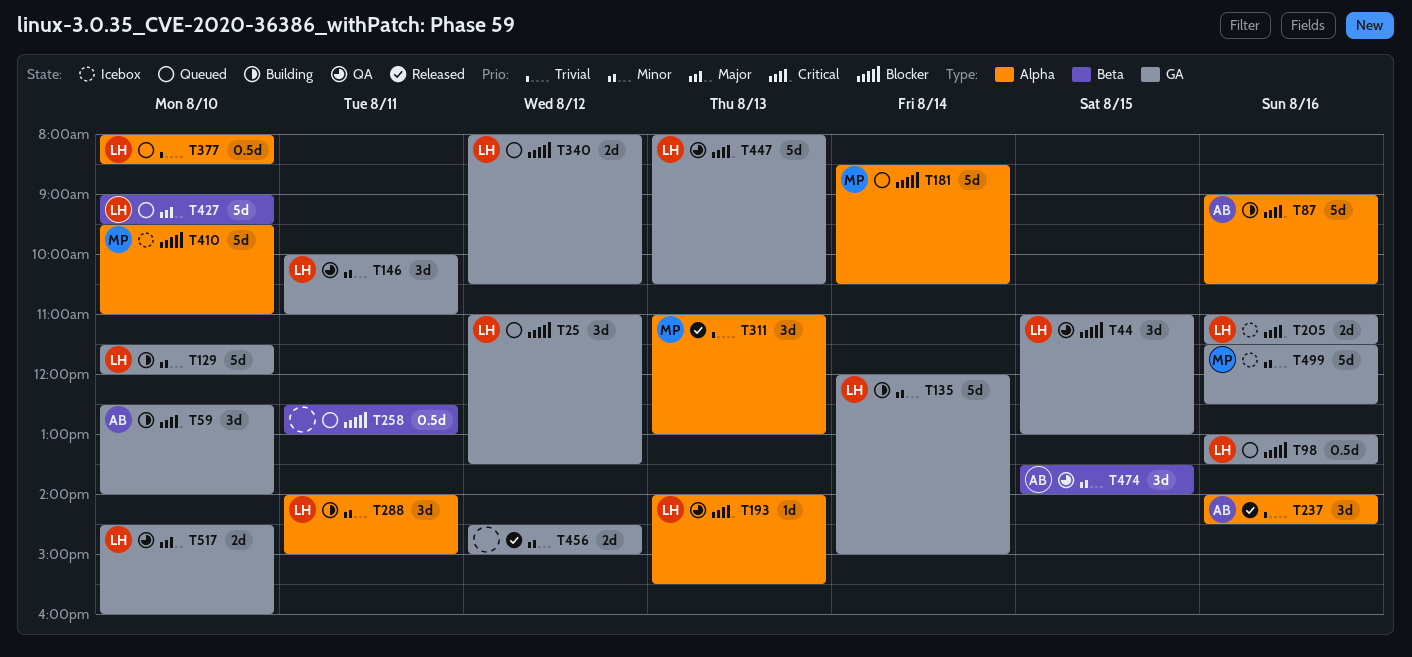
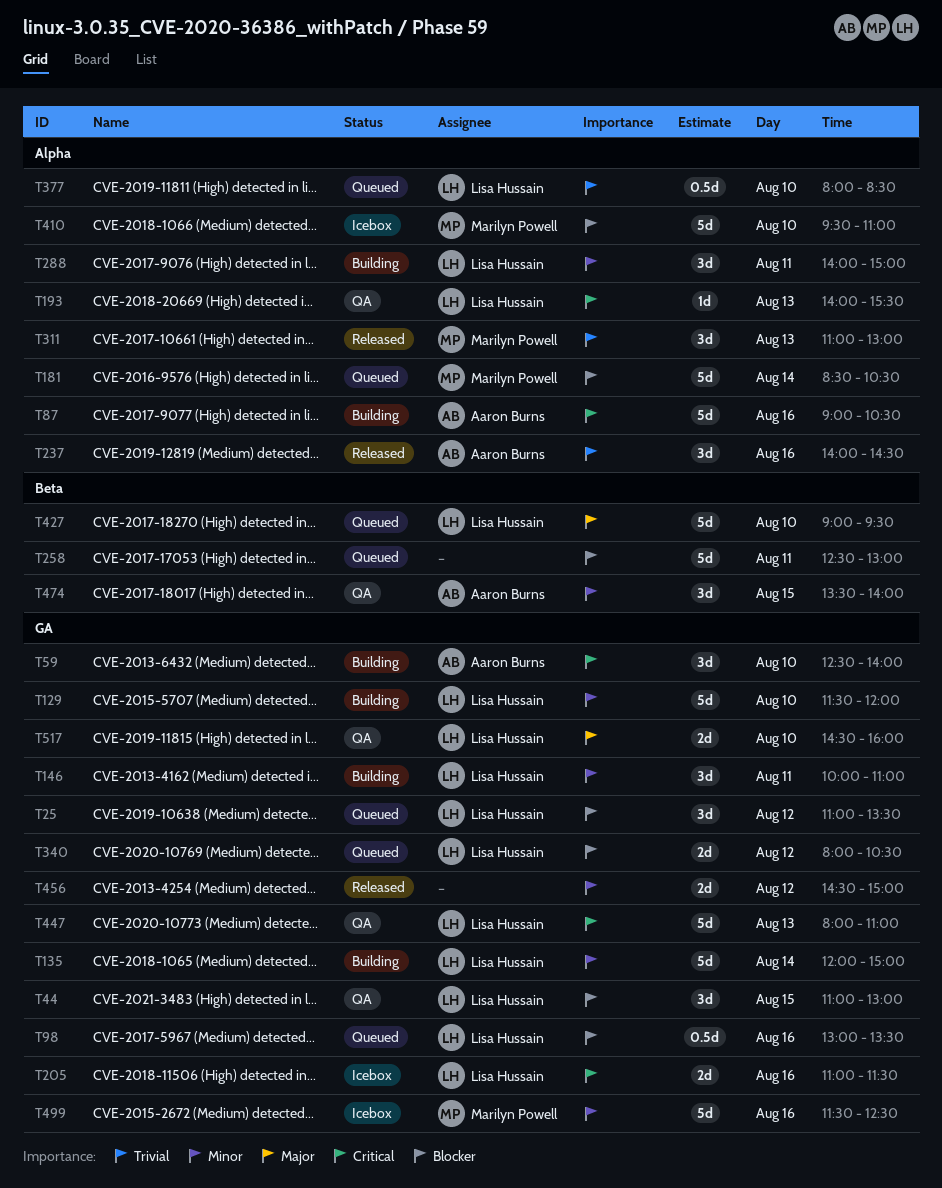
T146, status: QA -> Building
T258, estimate: 0.5d -> 5d
T447, ends: 10:30 -> 11:00

